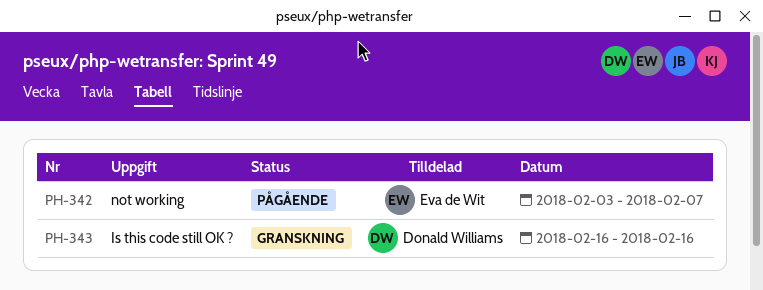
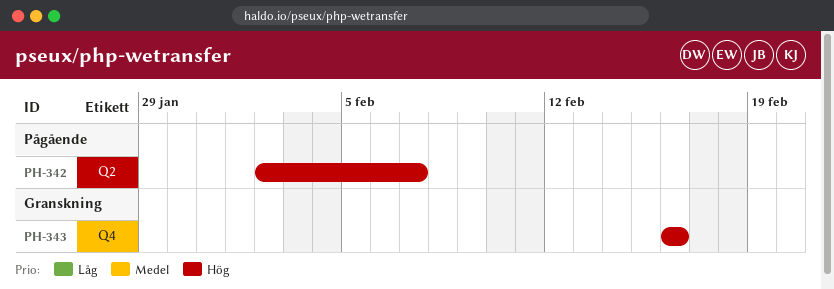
PH-342, start: Feb 3 -> Feb 2

